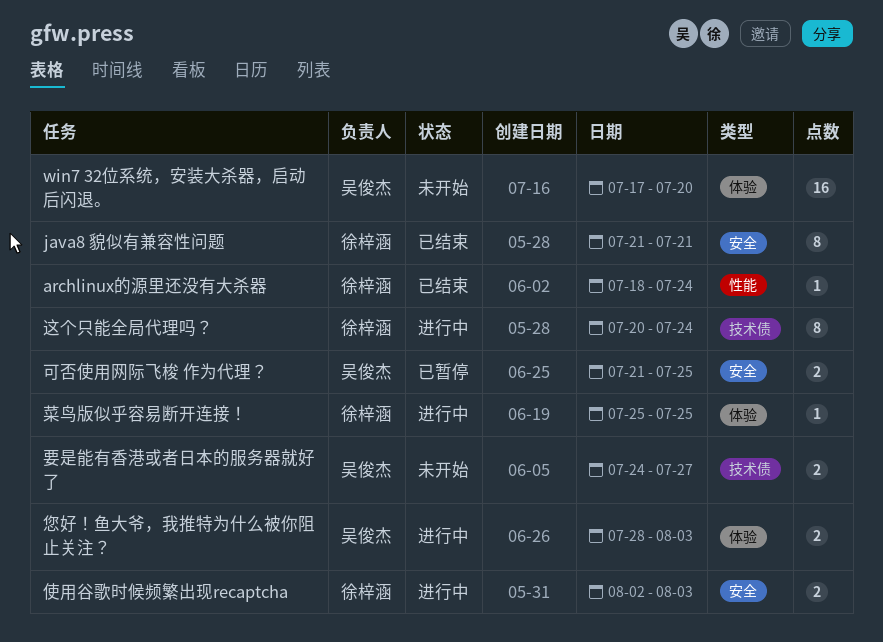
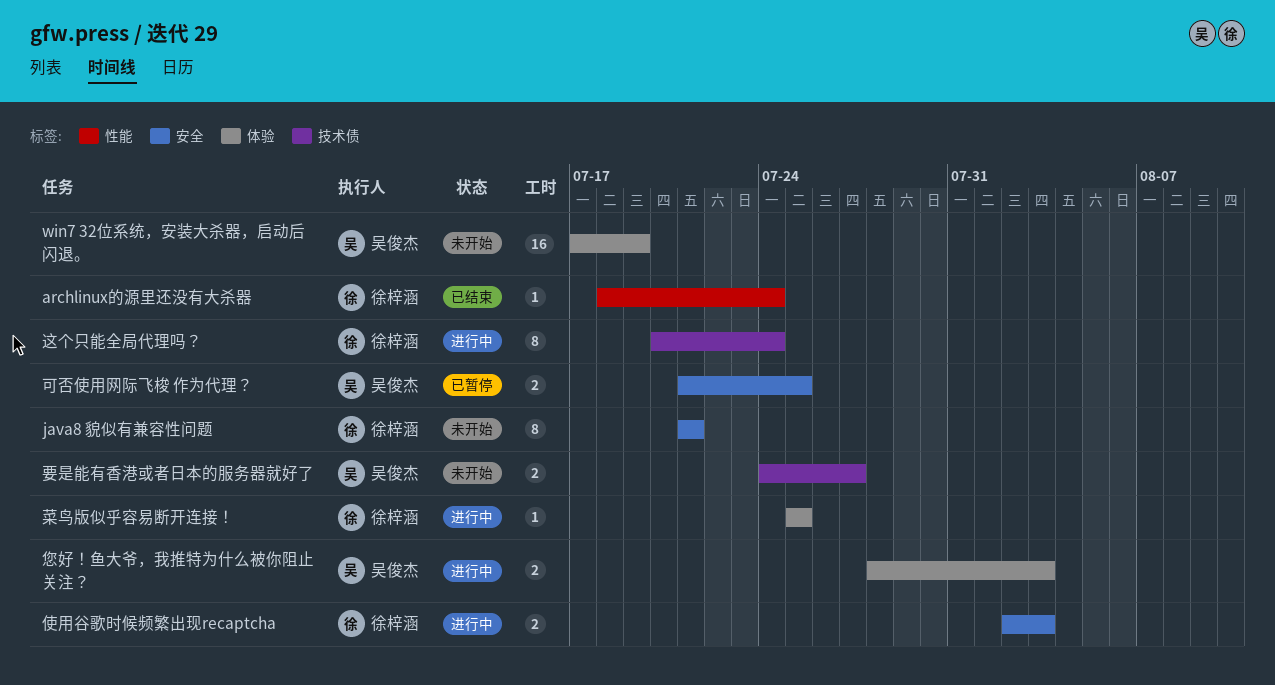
java8 貌似有兼容性问题, status: 已结束 -> 未开始
win7 32位系统，安装大杀器，启动后闪退。, due: Jul 20 -> Jul 19

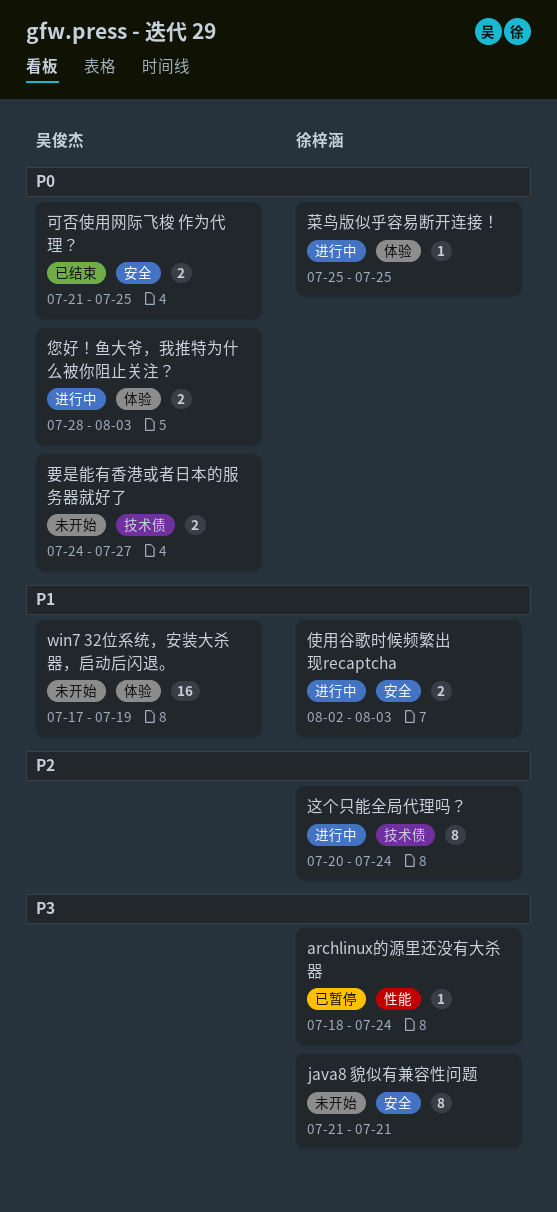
archlinux的源里还没有大杀器, status: 已结束 -> 已暂停
可否使用网际飞梭 作为代理？, status: 已暂停 -> 已结束

